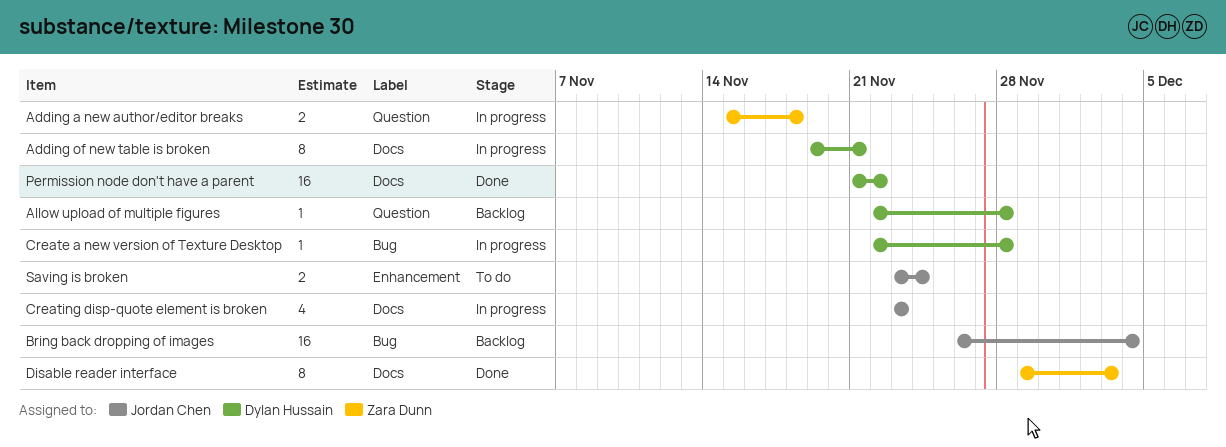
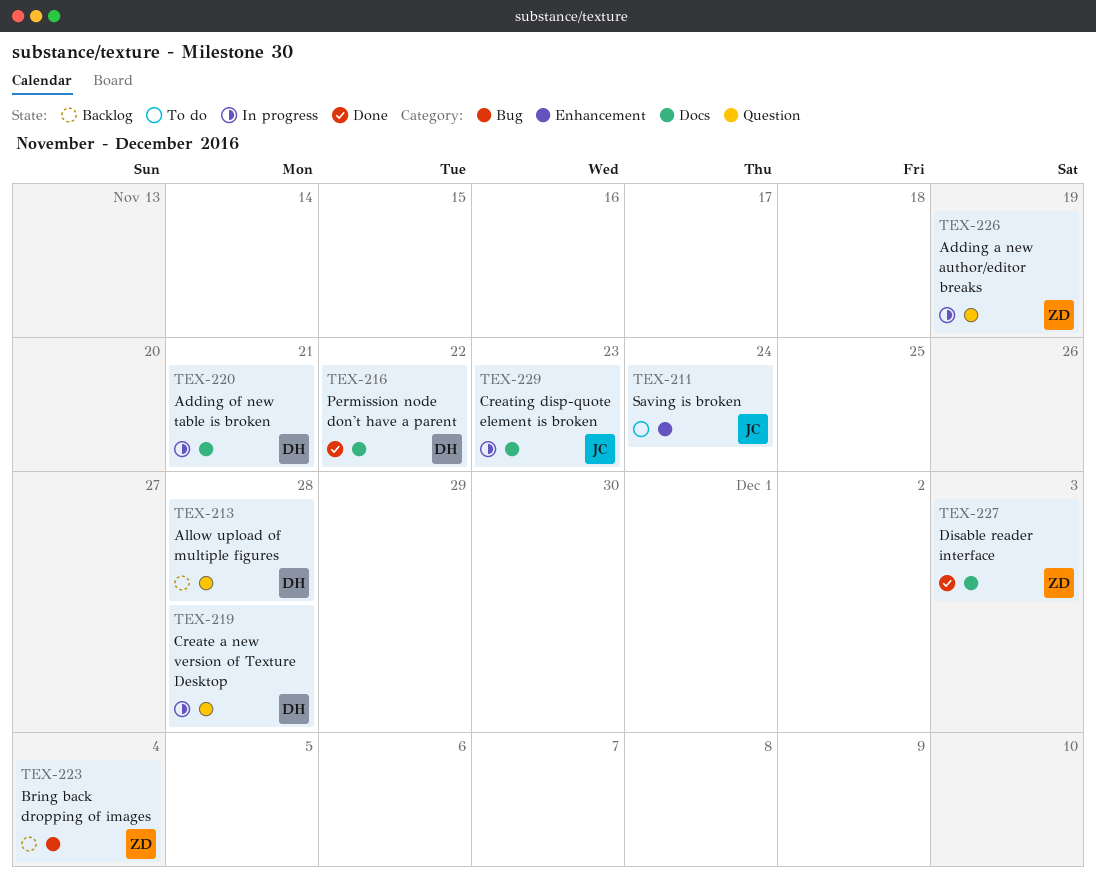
Adding a new author/editor breaks, due: Nov 18 -> Nov 19
Bring back dropping of images, owner: Jordan Chen -> Zara Dunn
Create a new version of Texture Desktop, label: Bug -> Question

